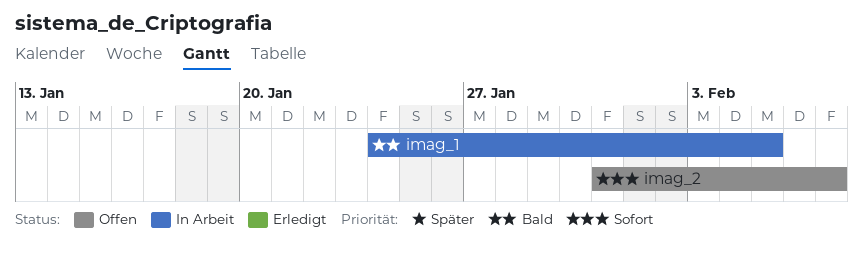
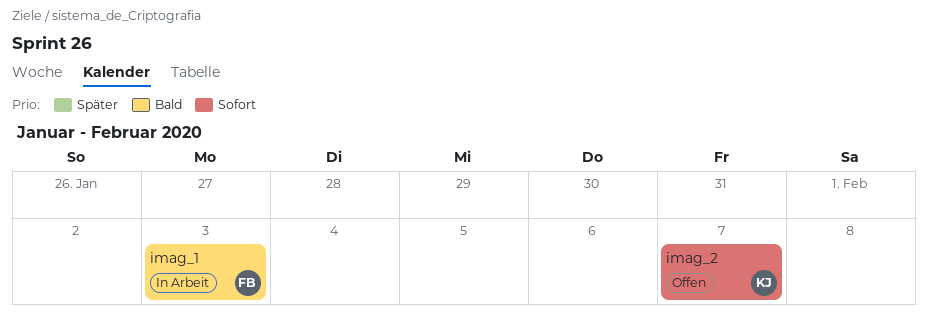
imag_1, due: Feb 5 -> Feb 3

